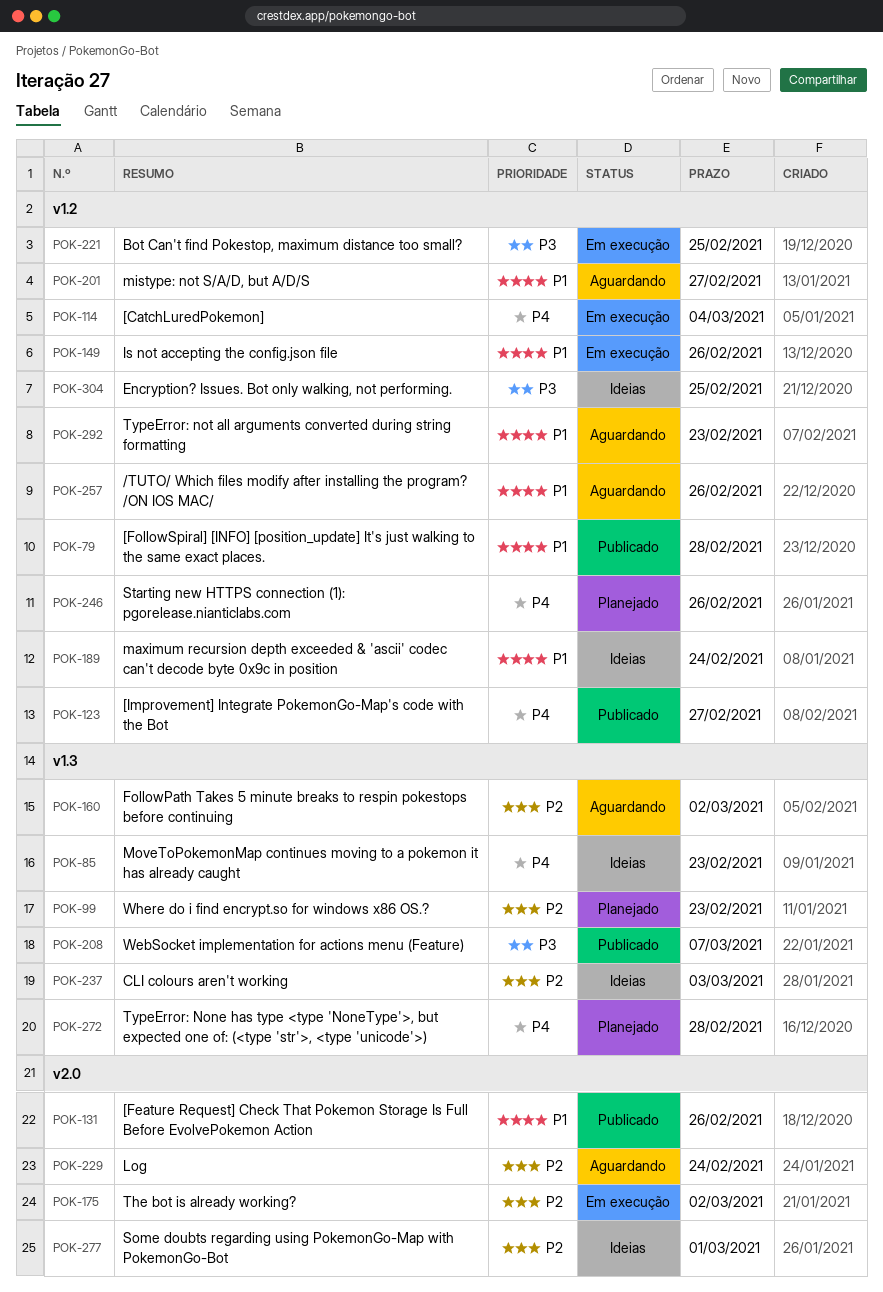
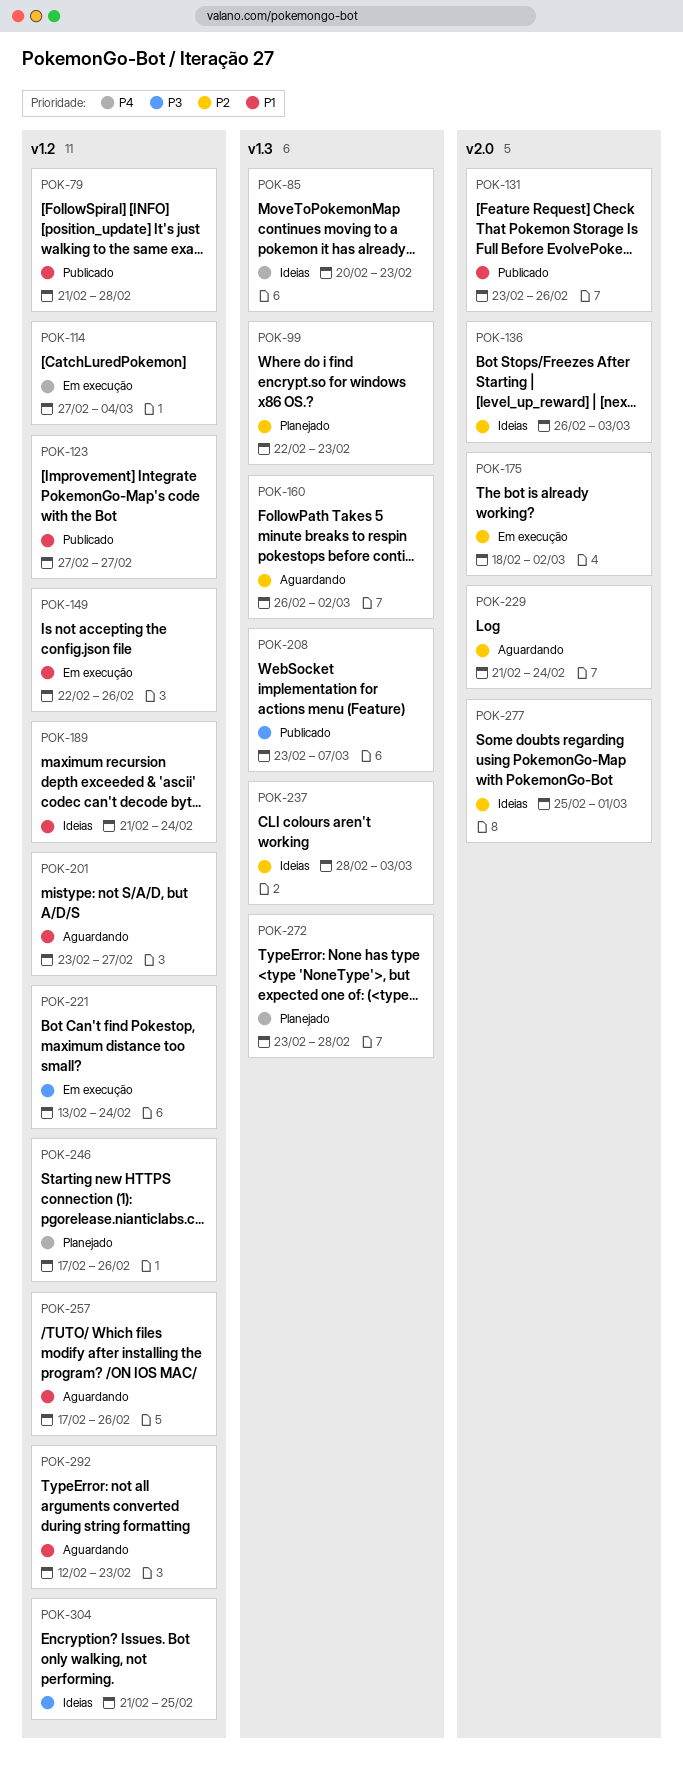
POK-123, priority: P4 -> P1
POK-136: none -> present
POK-221, due: Feb 25 -> Feb 24

